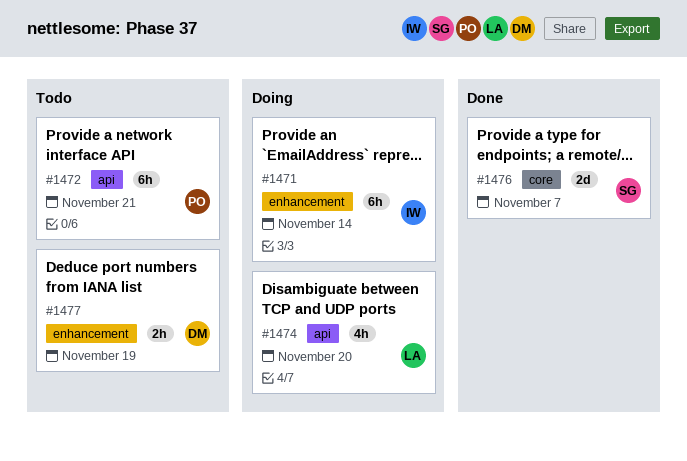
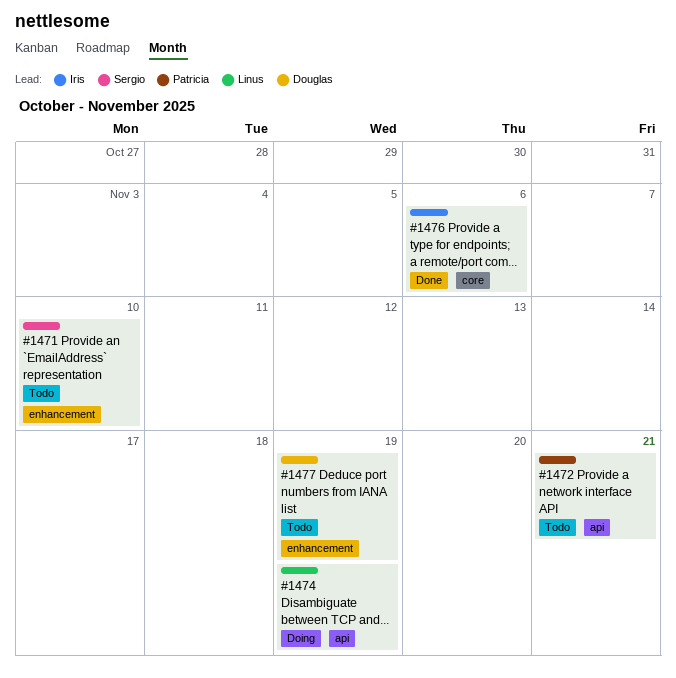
#1471, status: Doing -> Todo
#1471, owner: Iris -> Sergio
#1471, due: Nov 14 -> Nov 10
#1474, due: Nov 20 -> Nov 19
#1476, owner: Sergio -> Iris
#1476, due: Nov 7 -> Nov 6

